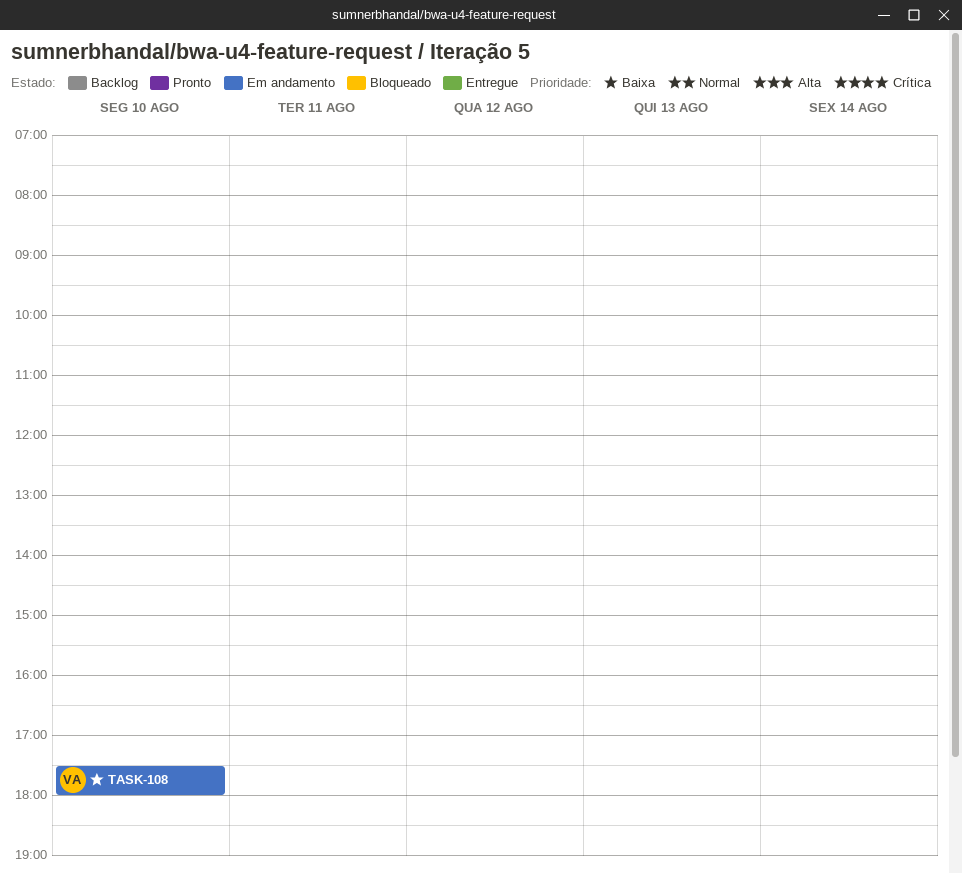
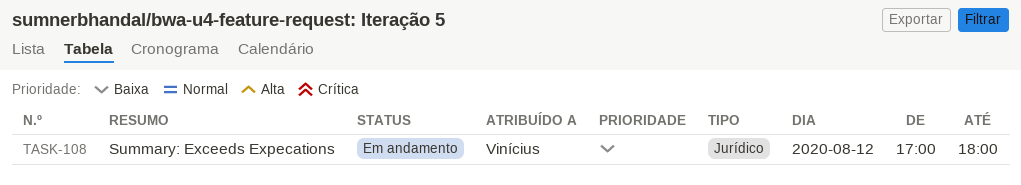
TASK-108, day: Aug 10 -> Aug 12
TASK-108, begins: 17:30 -> 17:00

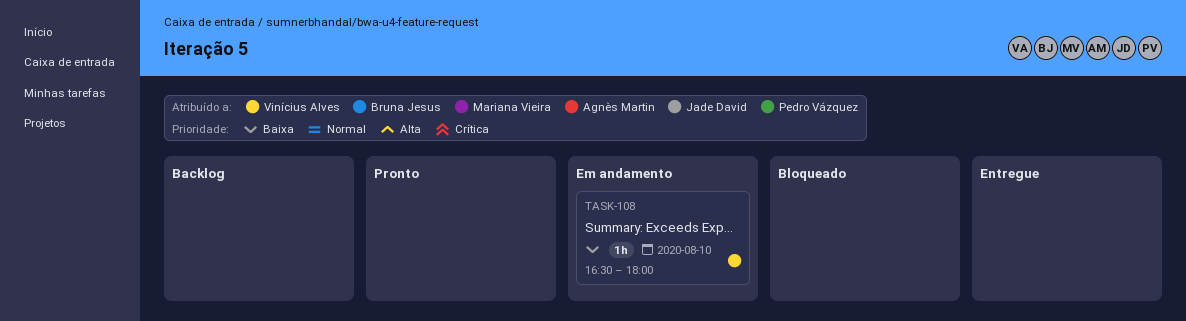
TASK-108, day: Aug 12 -> Aug 10
TASK-108, begins: 17:00 -> 16:30

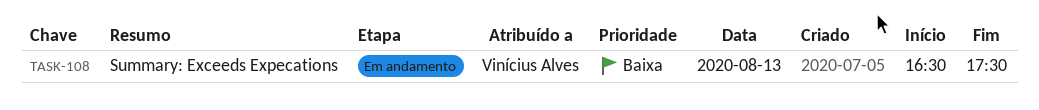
TASK-108, day: Aug 10 -> Aug 13
TASK-108, ends: 18:00 -> 17:30

